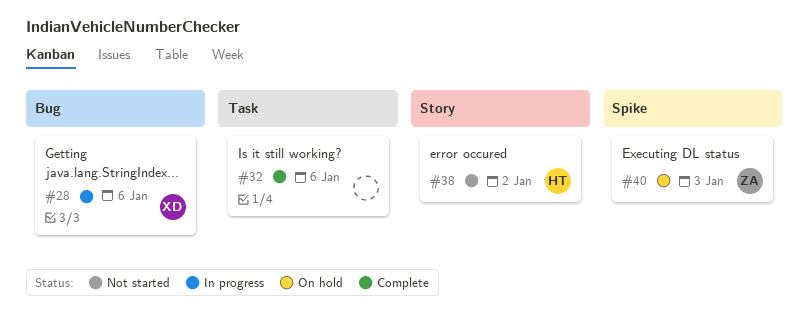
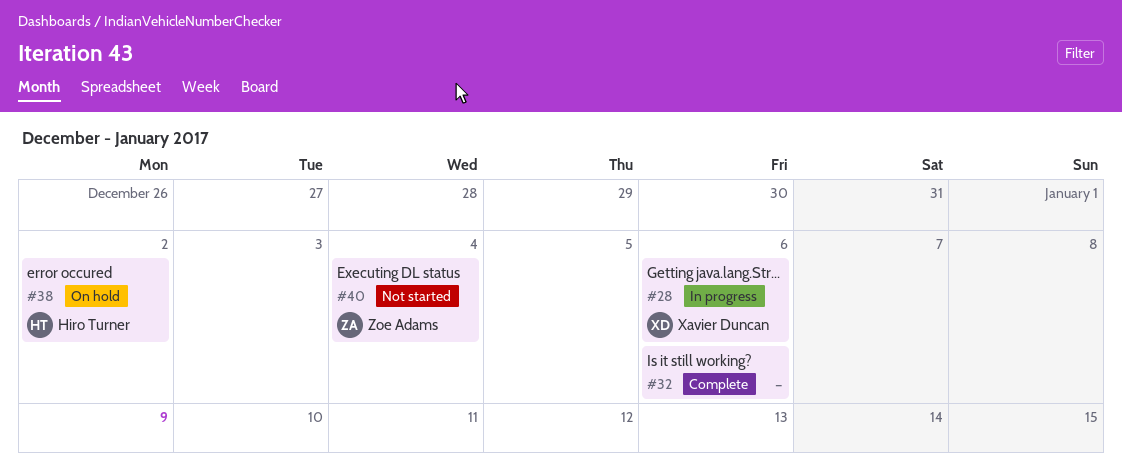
#38, status: Not started -> On hold
#40, status: On hold -> Not started
#40, due: Jan 3 -> Jan 4

